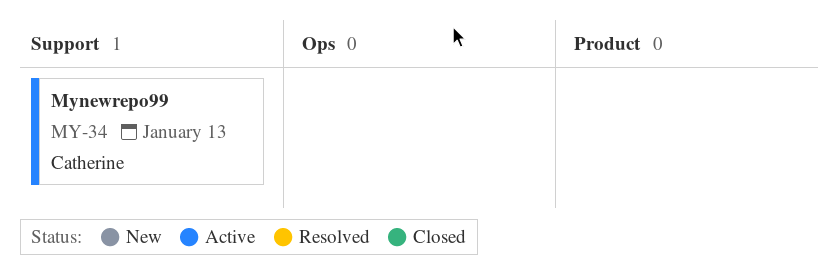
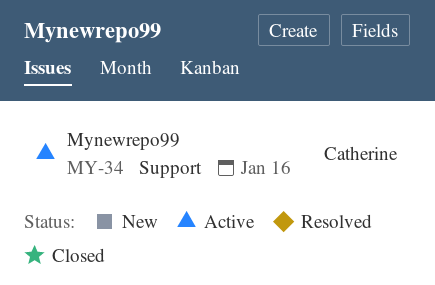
MY-34, due: Jan 13 -> Jan 16

